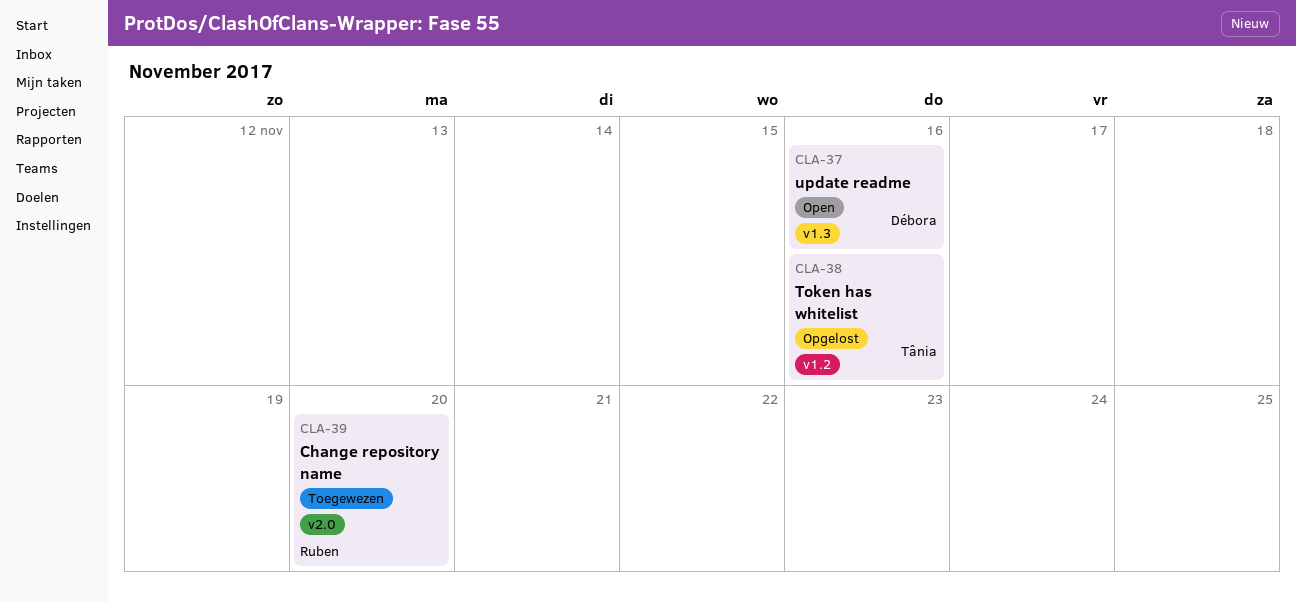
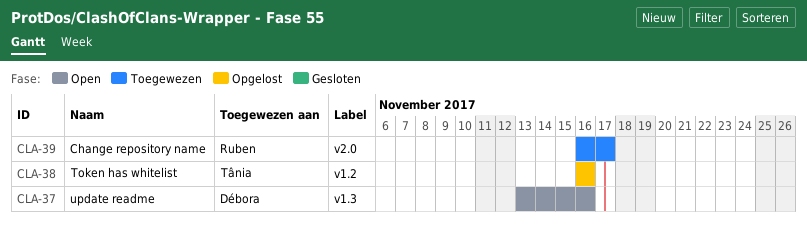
CLA-39, due: Nov 20 -> Nov 17

